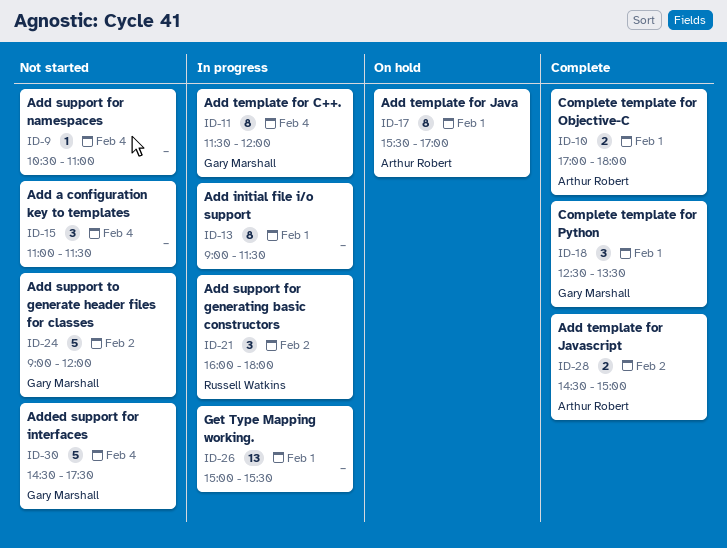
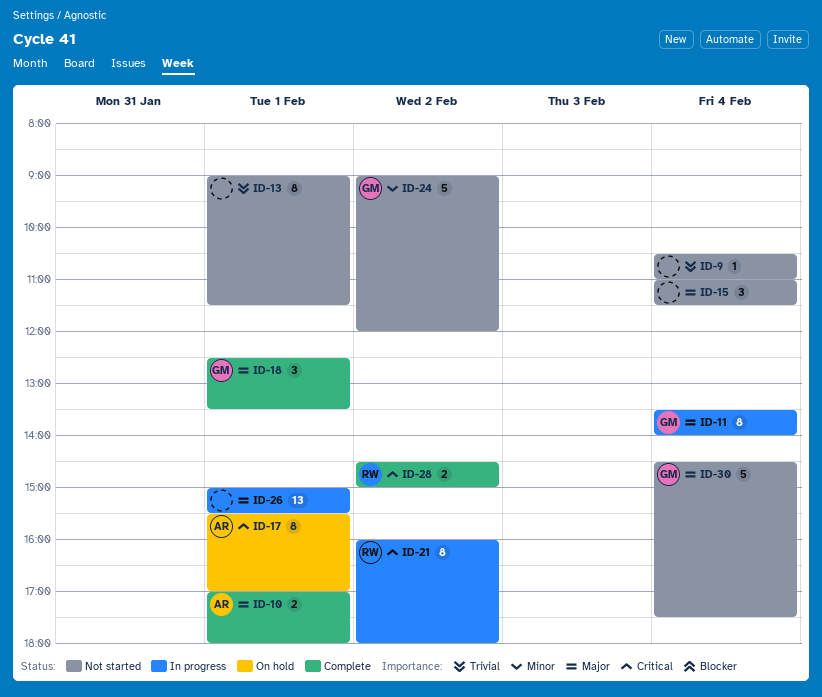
ID-11, begins: 11:30 -> 13:30
ID-11, ends: 12:00 -> 14:00
ID-13, status: In progress -> Not started
ID-21, estimate: 3 -> 8
ID-28, owner: Arthur Robert -> Russell Watkins

